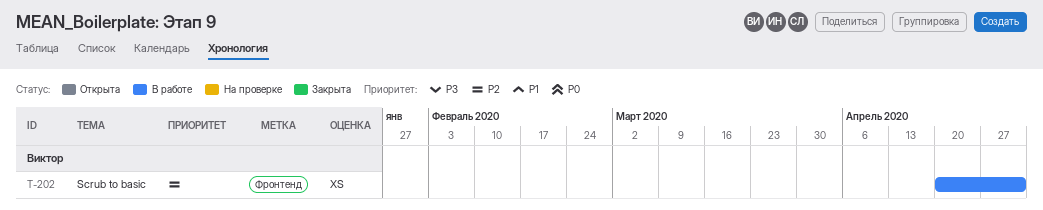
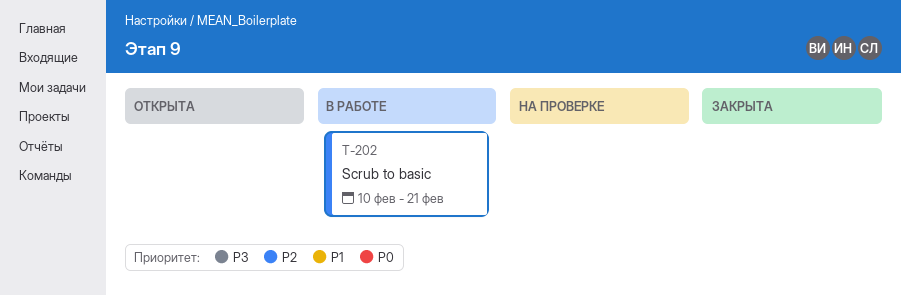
T-202, start: Apr 20 -> Feb 10
T-202, due: May 1 -> Feb 21

